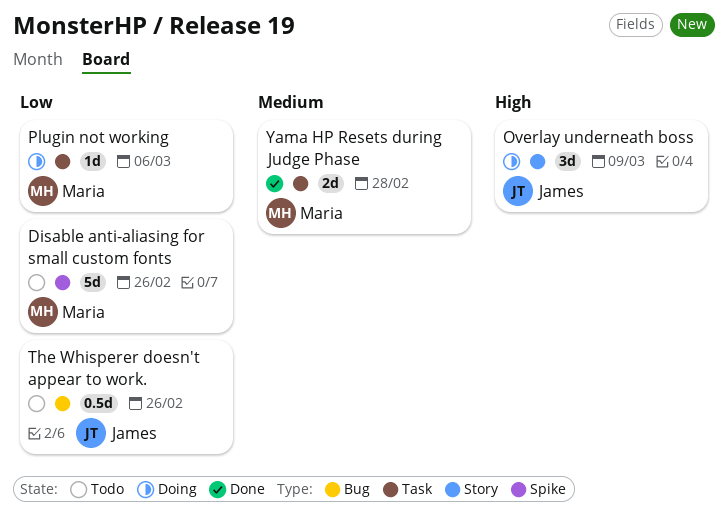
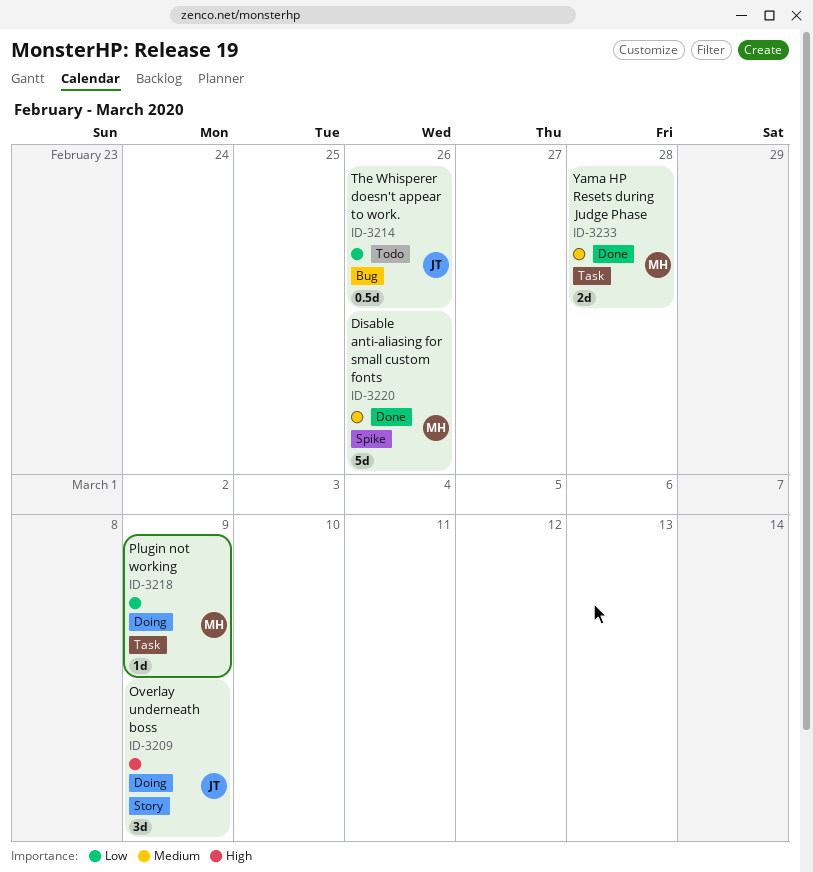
Disable anti-aliasing for small custom fonts, status: Todo -> Done
Disable anti-aliasing for small custom fonts, priority: Low -> Medium
Plugin not working, due: Mar 6 -> Mar 9

